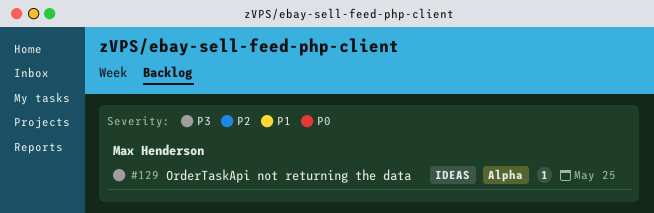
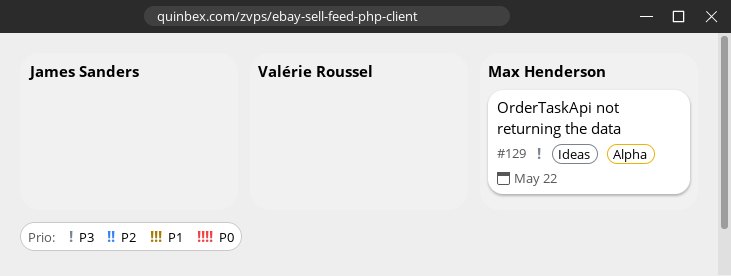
#129, due: May 25 -> May 22

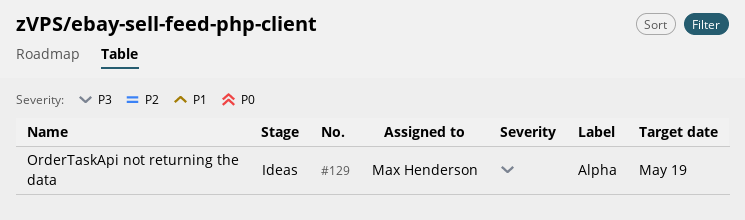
#129, due: May 22 -> May 19

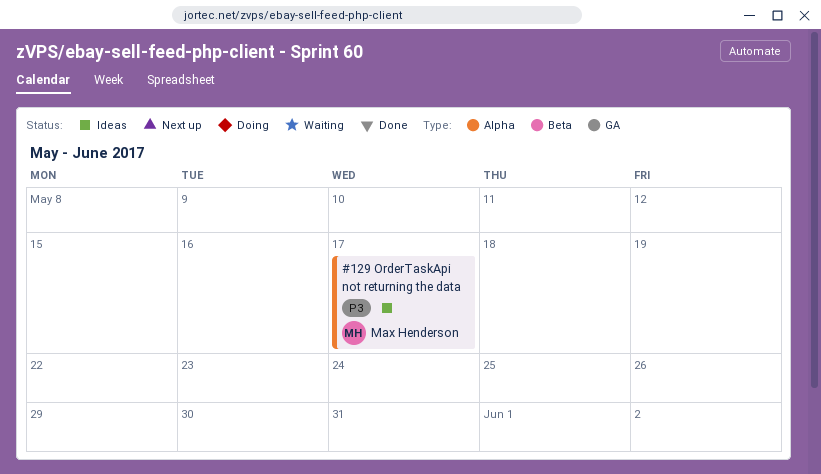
#129, due: May 19 -> May 17

